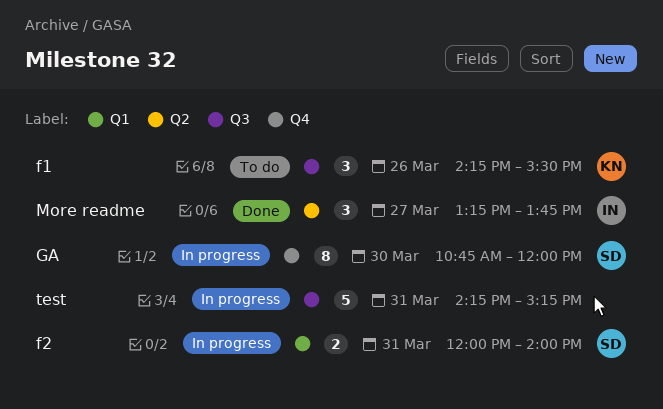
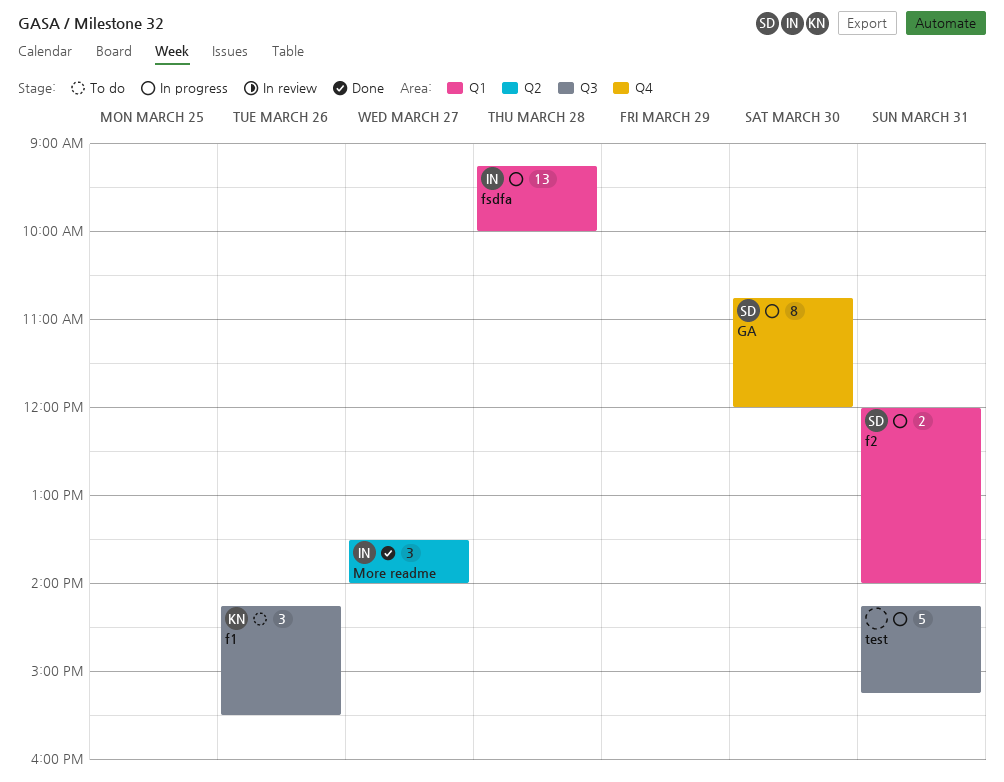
fsdfa: none -> present
More readme, begins: 13:15 -> 13:30
More readme, ends: 13:45 -> 14:00

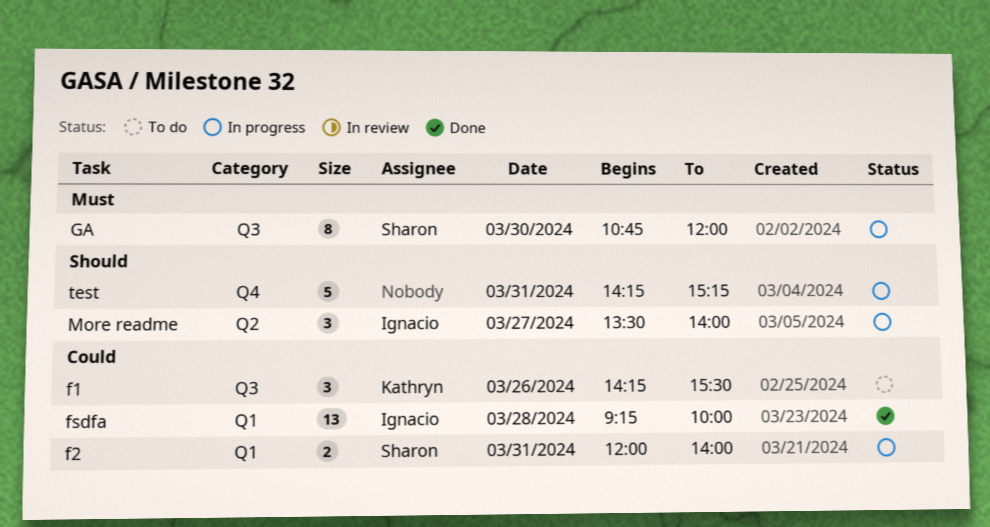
fsdfa, status: In progress -> Done
GA, label: Q4 -> Q3
More readme, status: Done -> In progress
test, label: Q3 -> Q4

